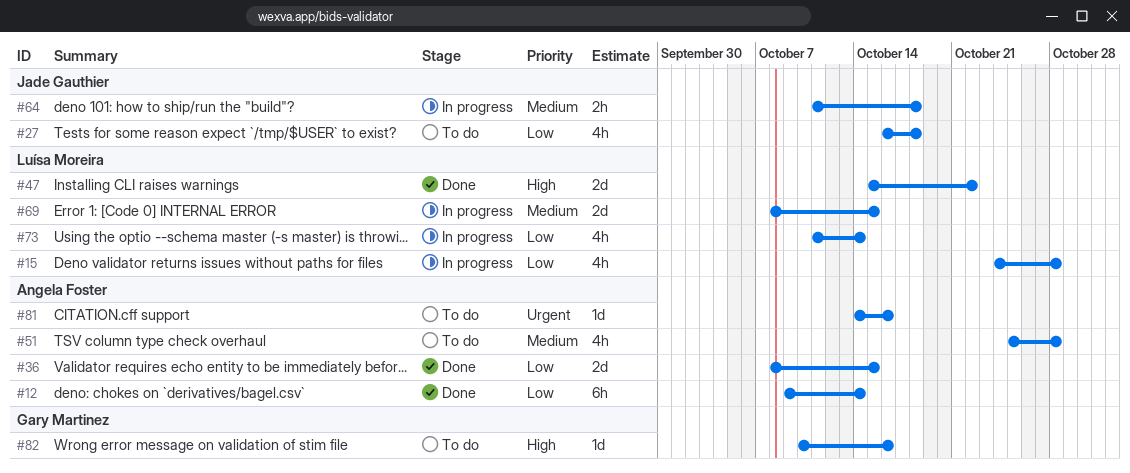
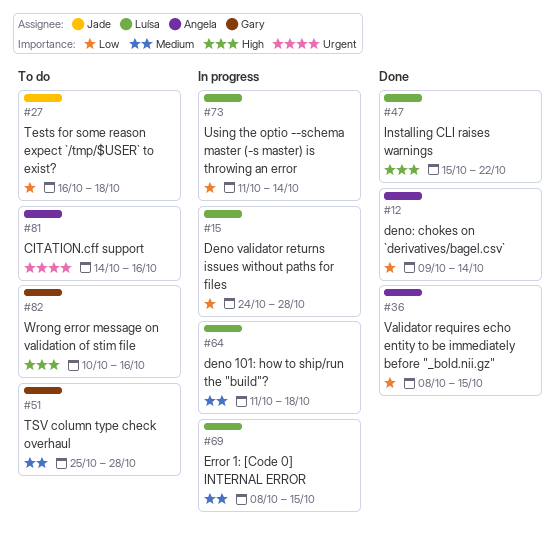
#51, owner: Angela Foster -> Gary Martinez
#64, owner: Jade Gauthier -> Luísa Moreira

